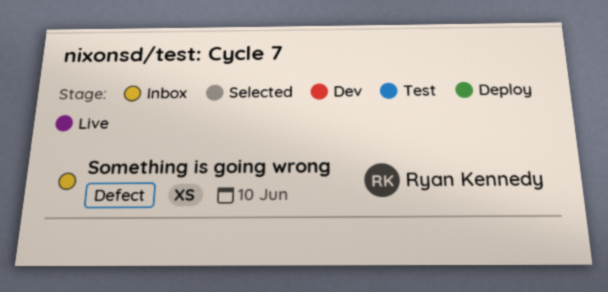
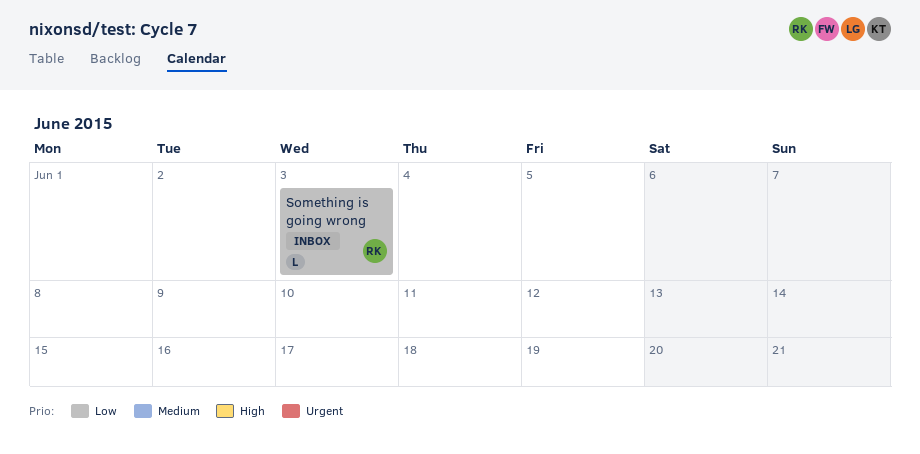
Something is going wrong, estimate: XS -> L
Something is going wrong, due: Jun 10 -> Jun 3

